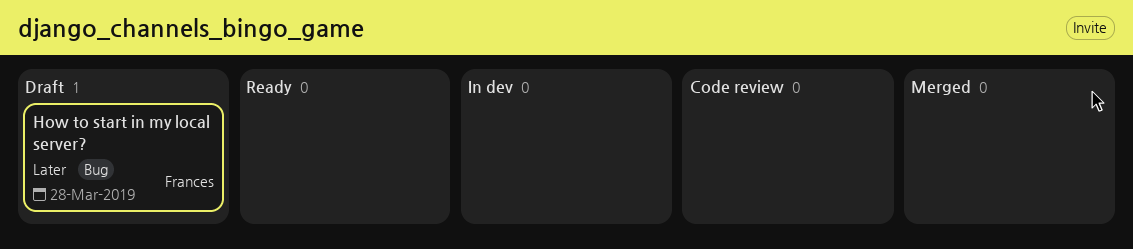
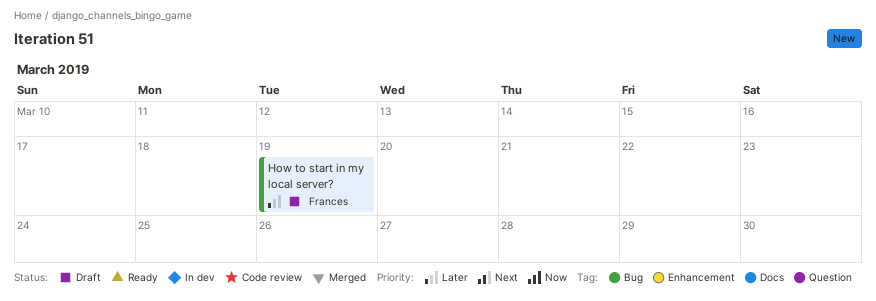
How to start in my local server?, due: Mar 28 -> Mar 19

